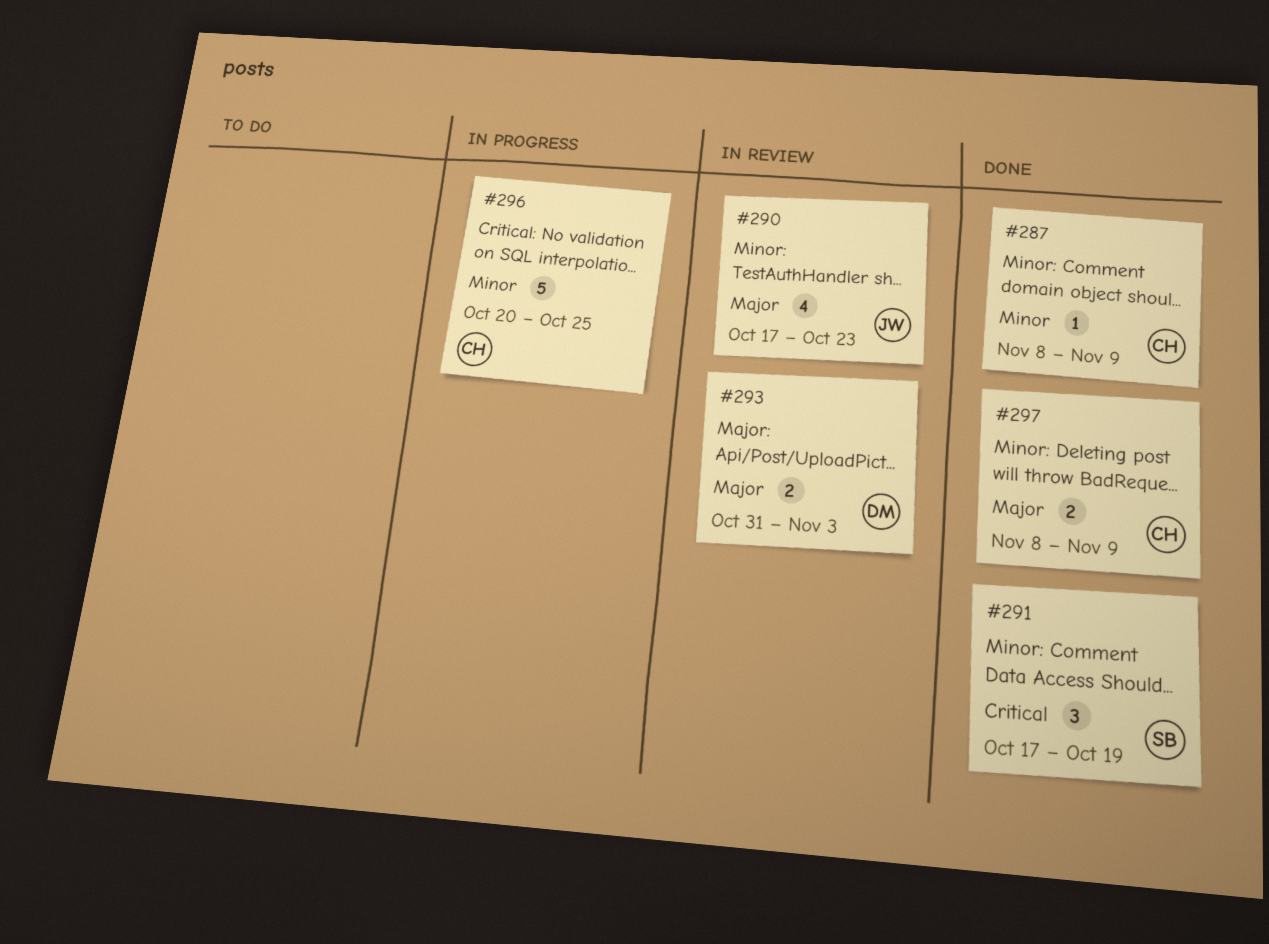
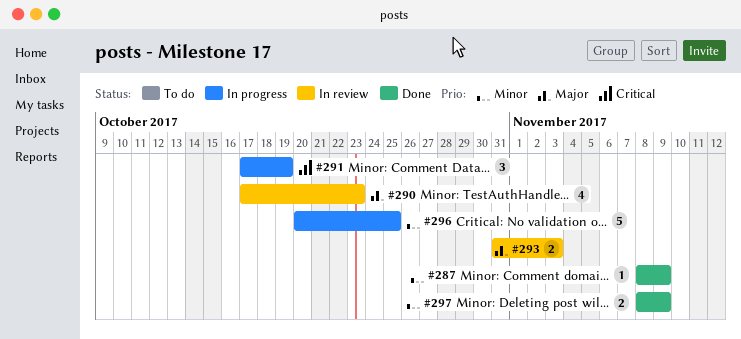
#291, status: Done -> In progress
#297, priority: Major -> Minor

